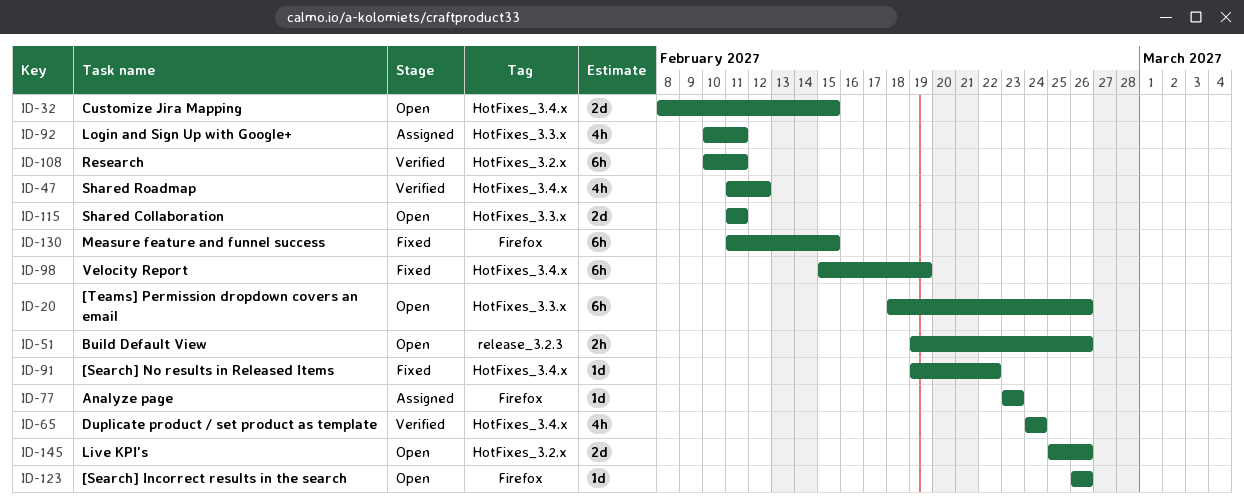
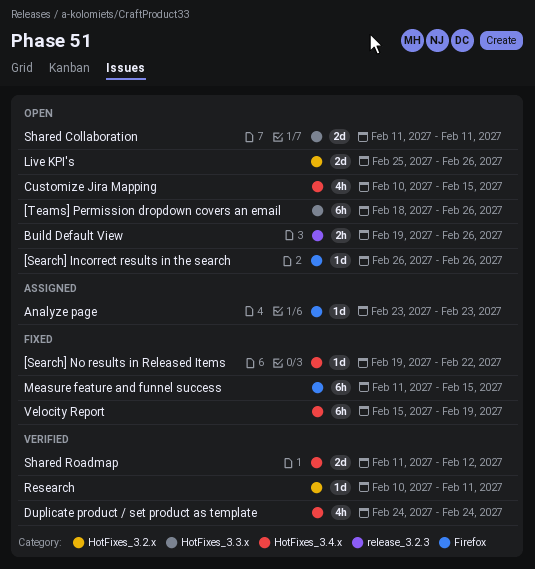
Customize Jira Mapping, estimate: 2d -> 4h
Customize Jira Mapping, start: Feb 8 -> Feb 10
Login and Sign Up with Google+: present -> none
Research, estimate: 6h -> 1d
Shared Roadmap, estimate: 4h -> 2d

